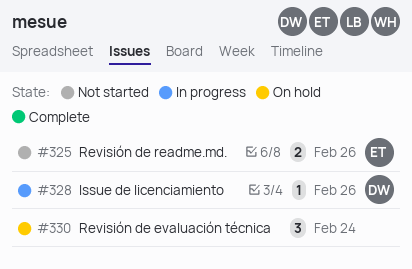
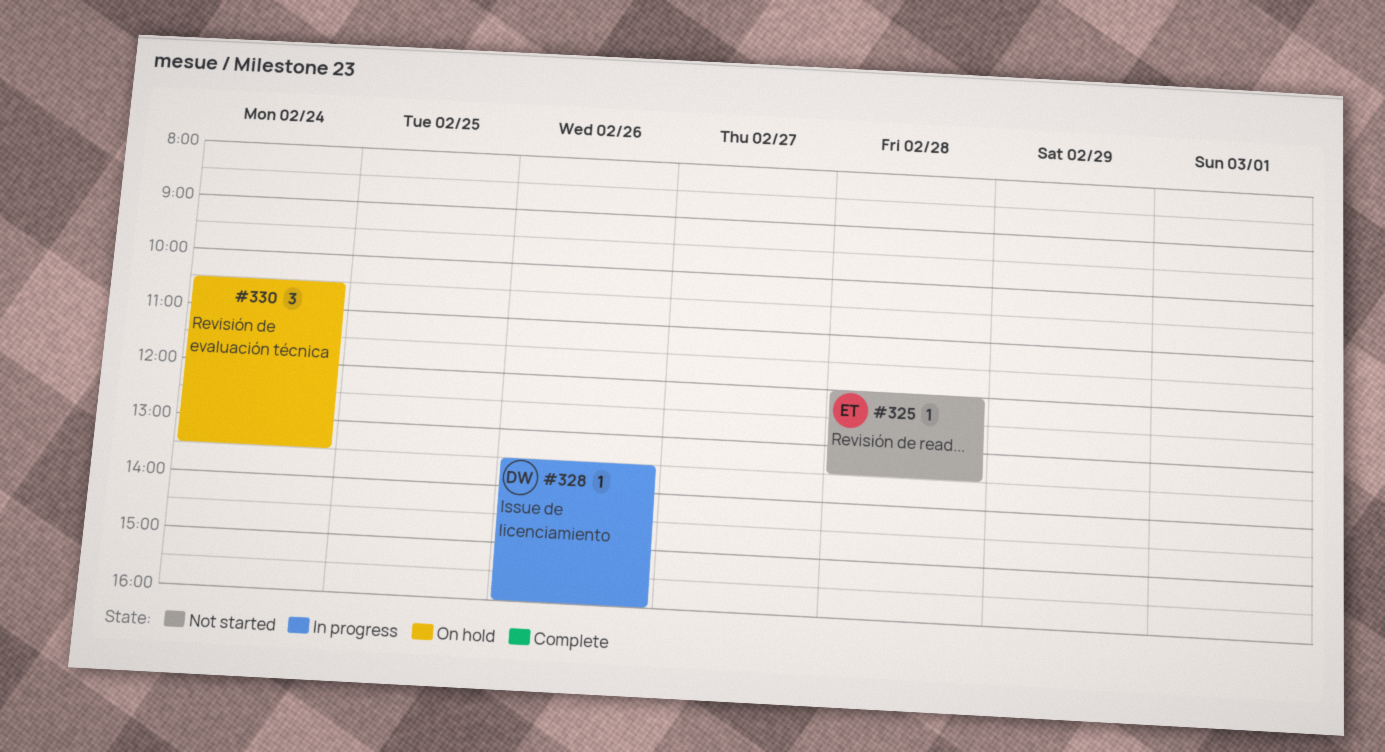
#325, estimate: 2 -> 1
#325, day: Feb 26 -> Feb 28

